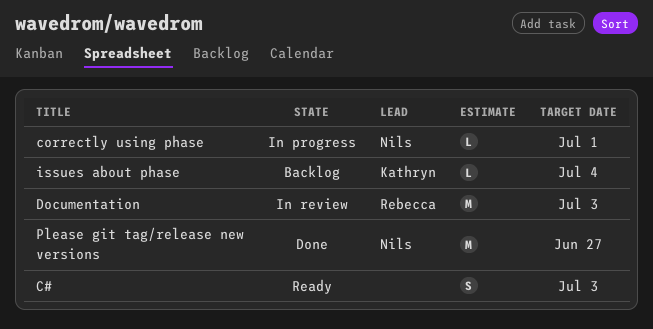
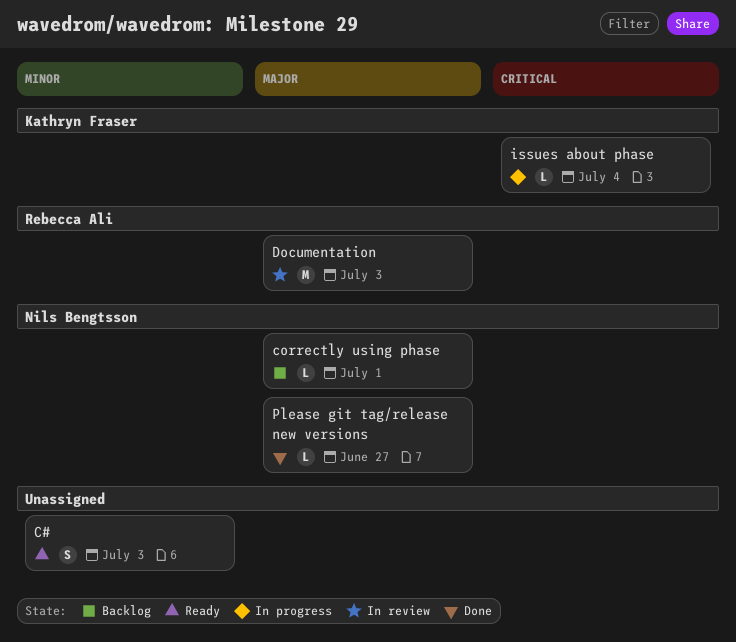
correctly using phase, status: In progress -> Backlog
issues about phase, status: Backlog -> In progress
Please git tag/release new versions, estimate: M -> L

